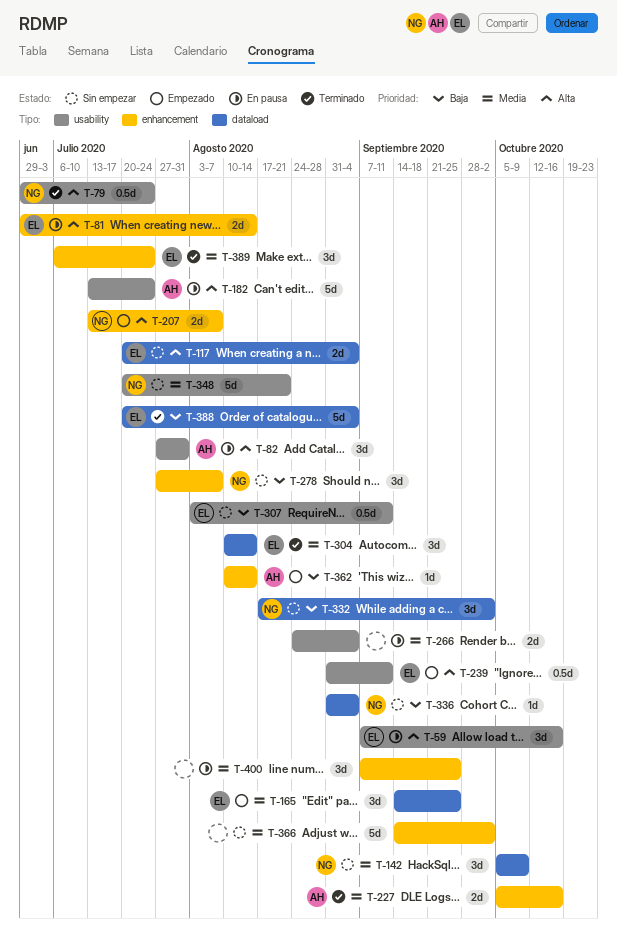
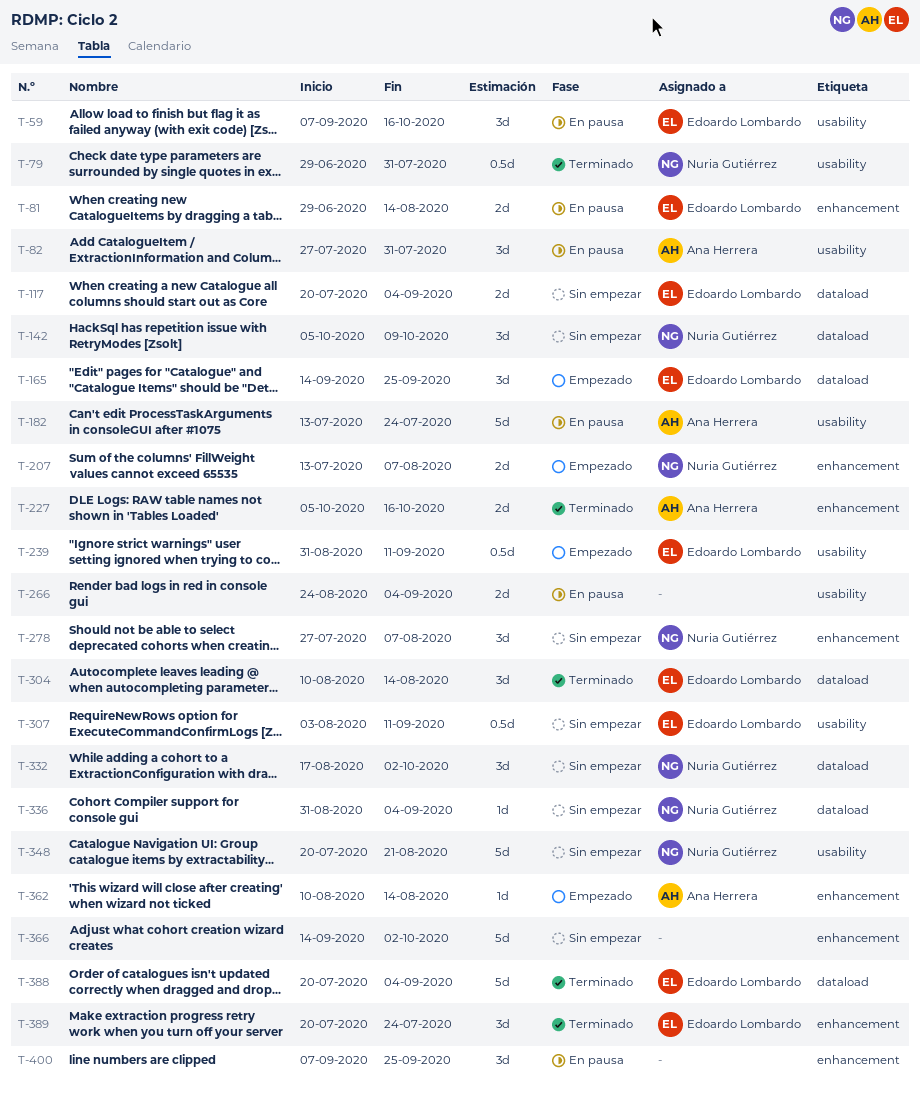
T-79, due: Jul 24 -> Jul 31
T-389, start: Jul 6 -> Jul 20

